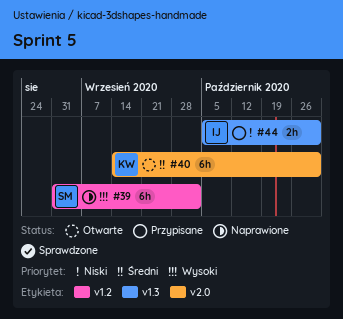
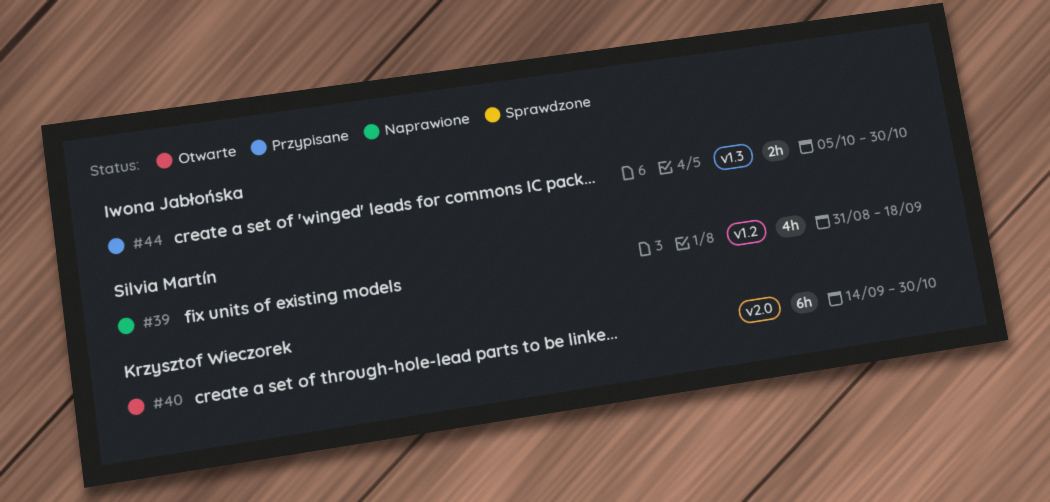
#39, estimate: 6h -> 4h
#39, due: Oct 2 -> Sep 18

